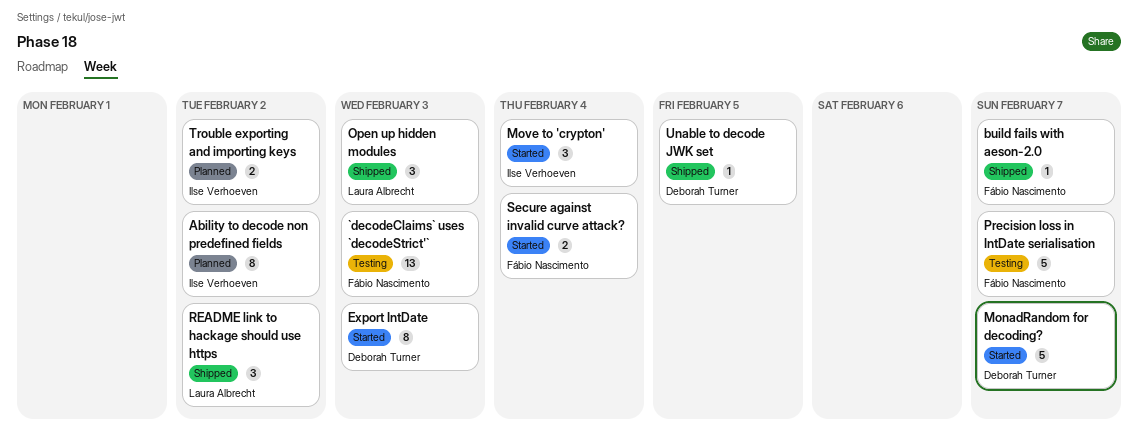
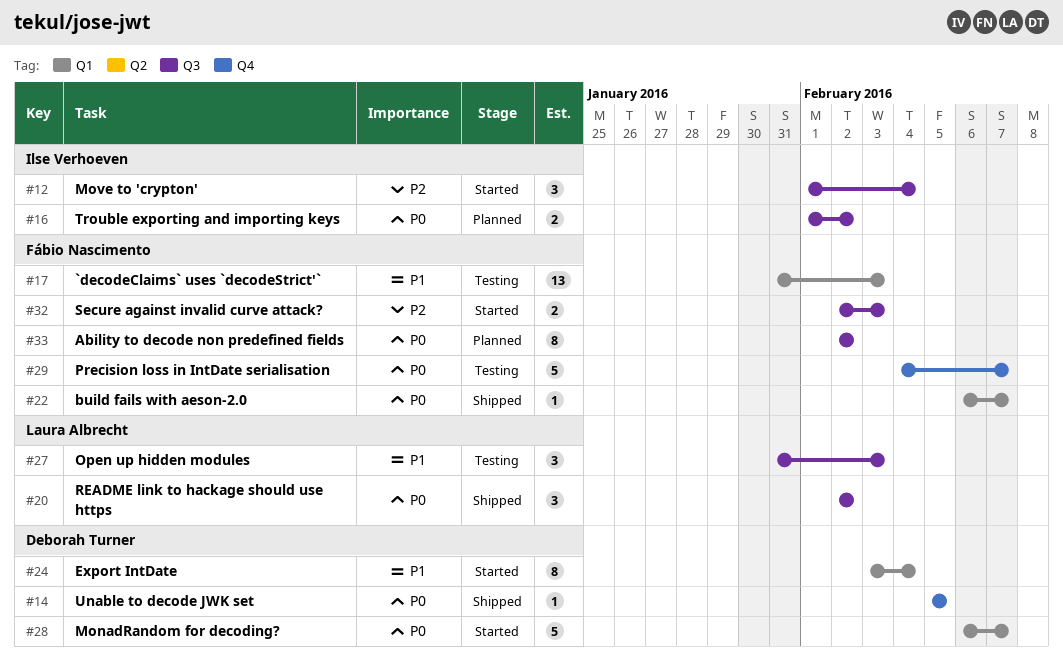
Ability to decode non predefined fields, owner: Ilse Verhoeven -> Fábio Nascimento
Export IntDate, due: Feb 3 -> Feb 4
Open up hidden modules, status: Shipped -> Testing
Secure against invalid curve attack?, due: Feb 4 -> Feb 3

